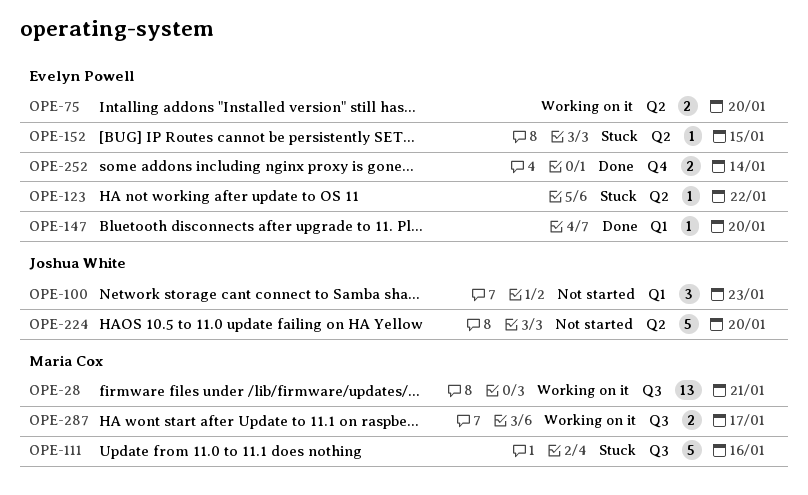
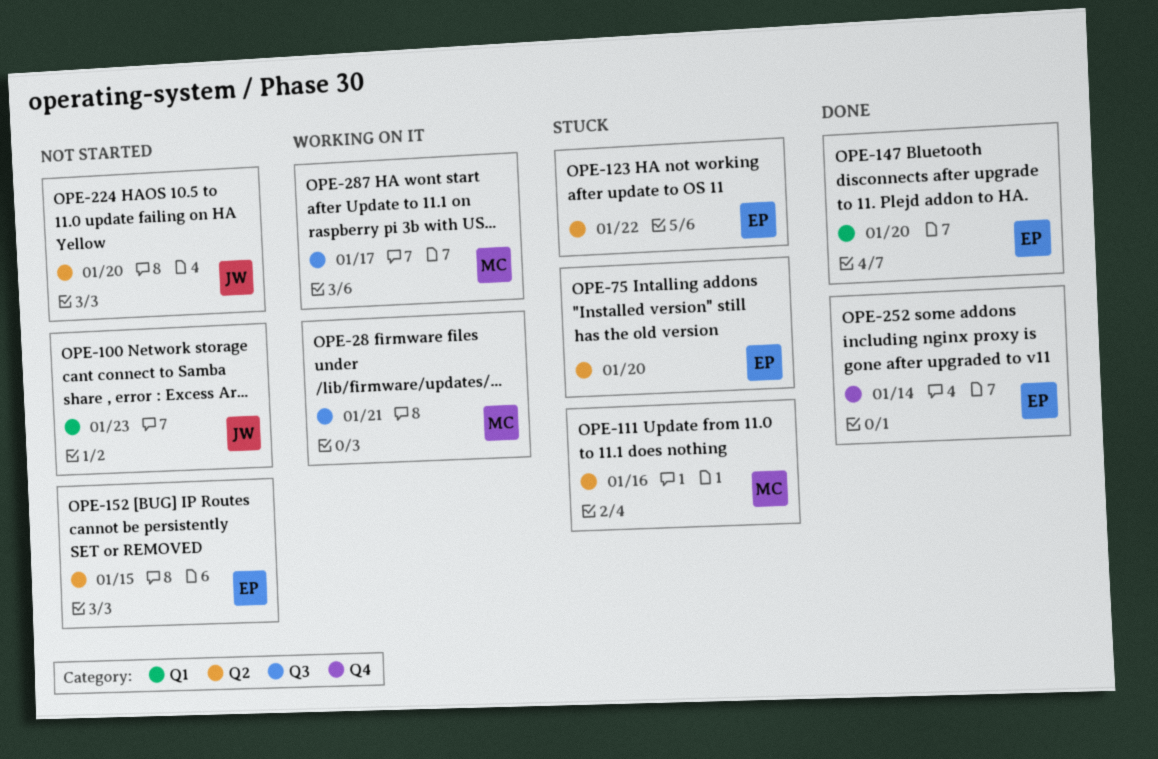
OPE-75, status: Working on it -> Stuck
OPE-111, label: Q3 -> Q2
OPE-152, status: Stuck -> Not started

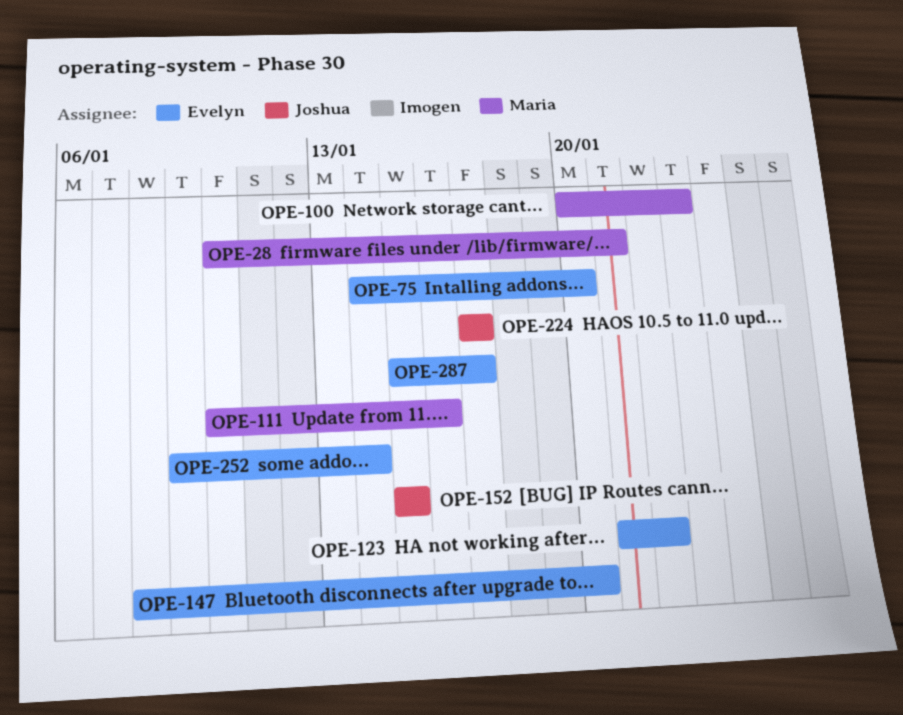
OPE-100, owner: Joshua -> Maria
OPE-152, owner: Evelyn -> Joshua
OPE-224, due: Jan 20 -> Jan 17
OPE-287, owner: Maria -> Evelyn

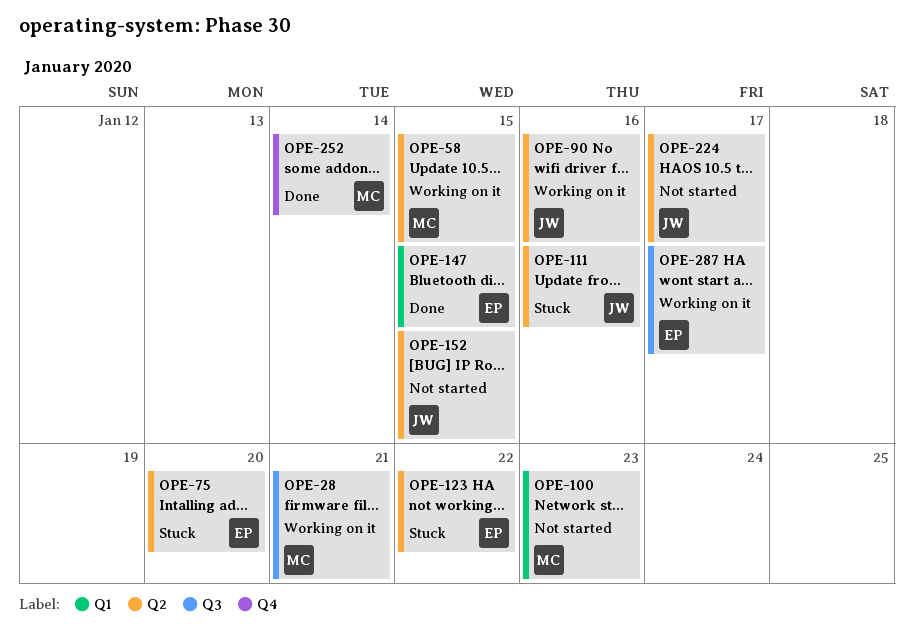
OPE-58: none -> present
OPE-90: none -> present
OPE-111, owner: Maria -> Joshua
OPE-147, due: Jan 20 -> Jan 15
OPE-252, owner: Evelyn -> Maria

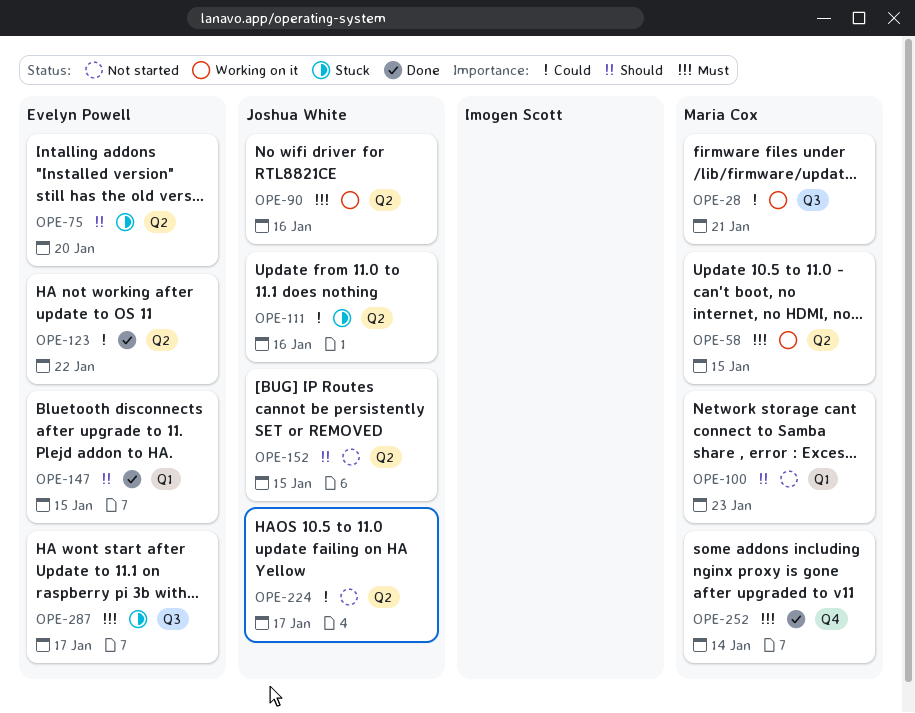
OPE-123, status: Stuck -> Done
OPE-287, status: Working on it -> Stuck

